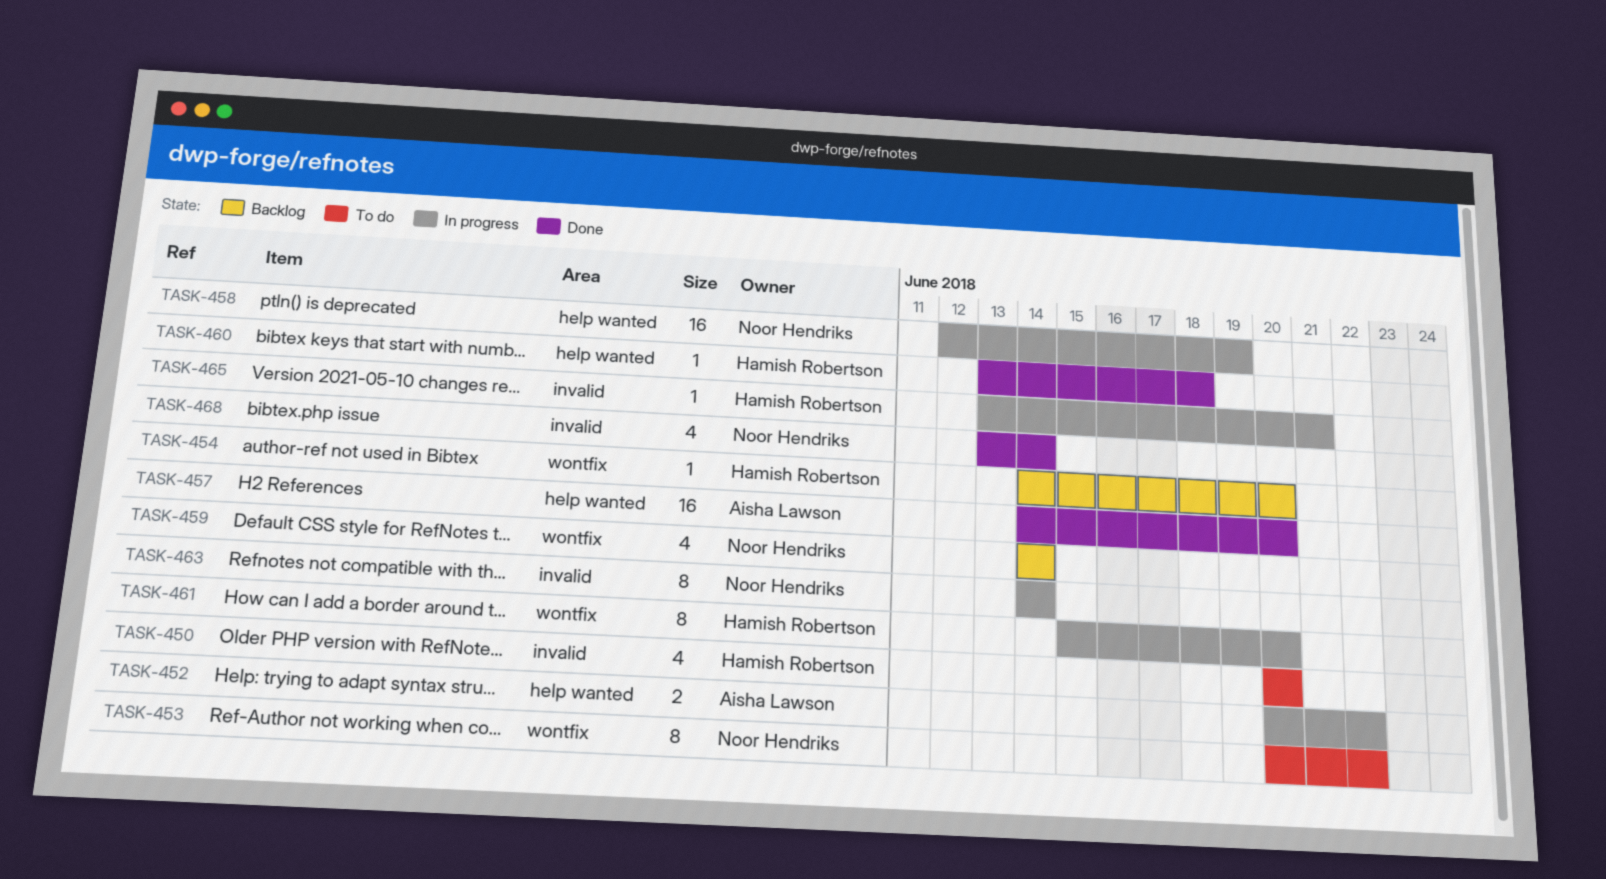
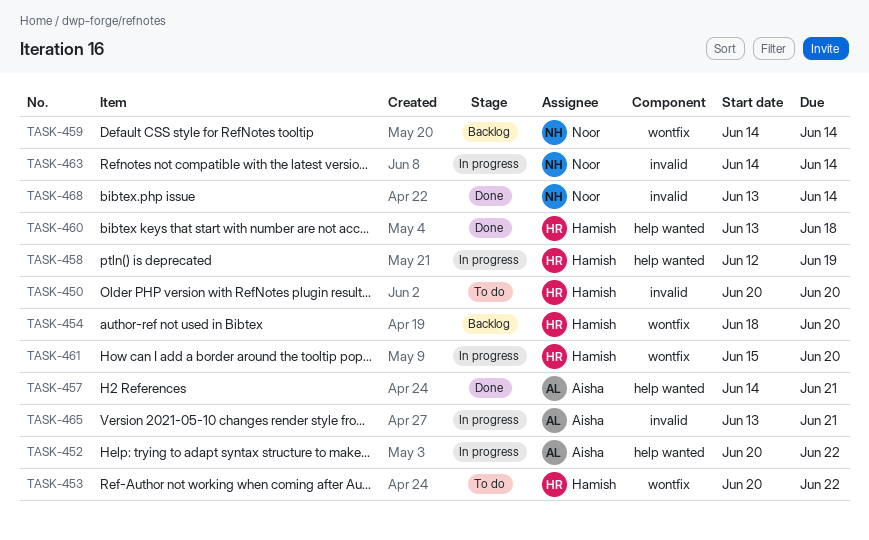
TASK-453, owner: Noor Hendriks -> Hamish Robertson
TASK-454, start: Jun 14 -> Jun 18
TASK-457, due: Jun 20 -> Jun 21
TASK-458, owner: Noor Hendriks -> Hamish Robertson
TASK-465, owner: Hamish Robertson -> Aisha Lawson

